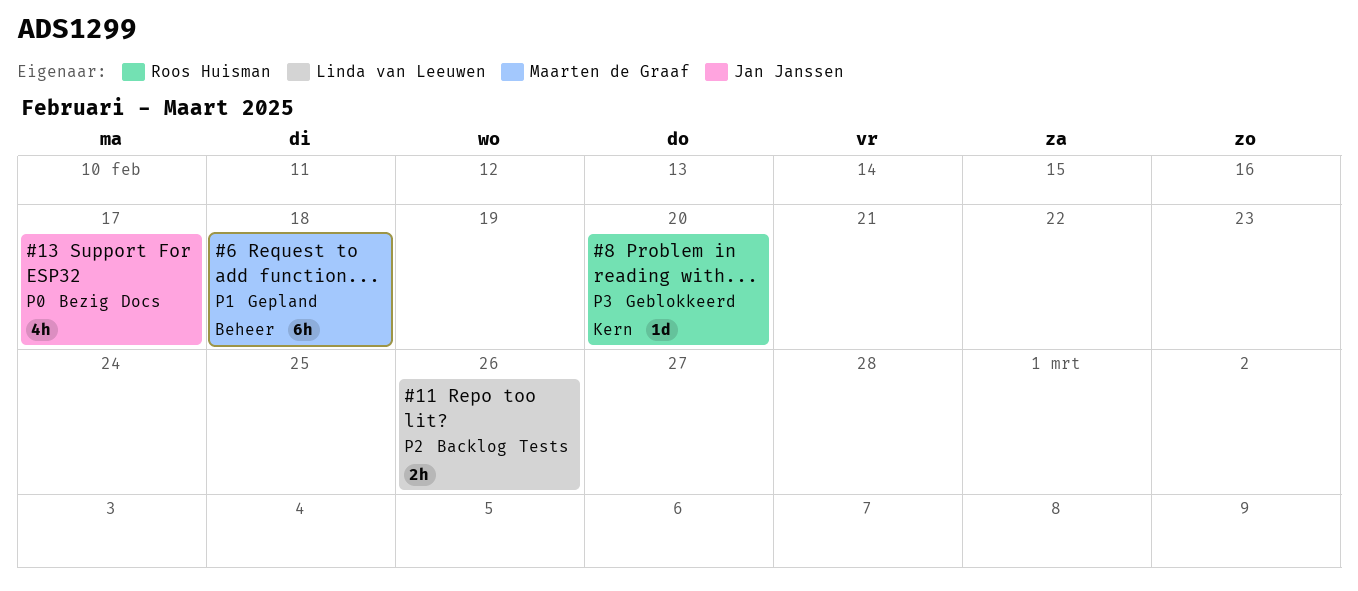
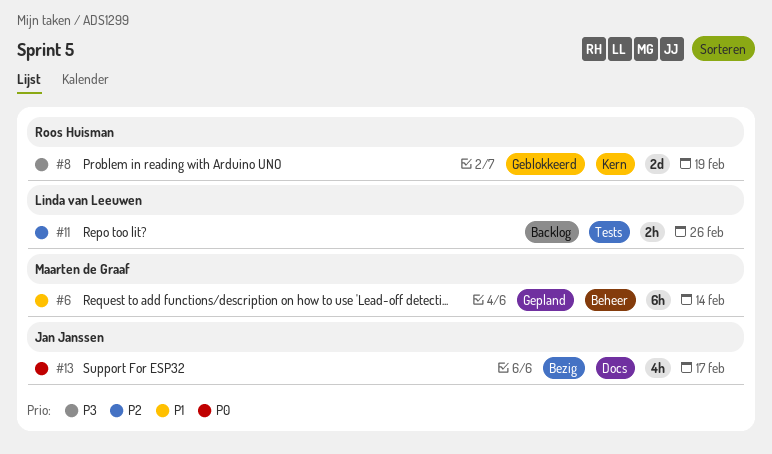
#6, due: Feb 18 -> Feb 14
#8, estimate: 1d -> 2d
#8, due: Feb 20 -> Feb 19

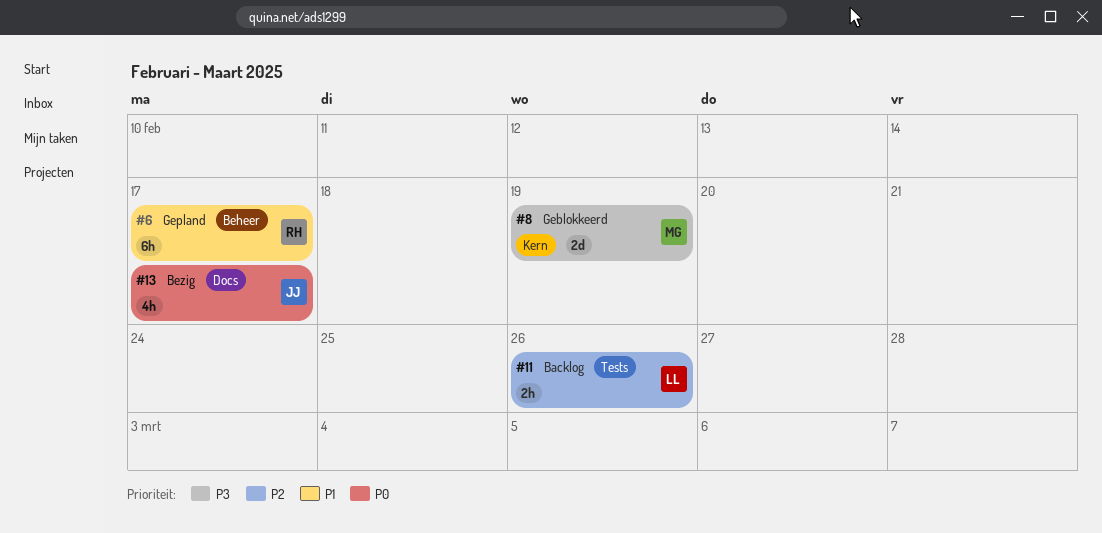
#6, owner: Maarten de Graaf -> Roos Huisman
#6, due: Feb 14 -> Feb 17
#8, owner: Roos Huisman -> Maarten de Graaf

